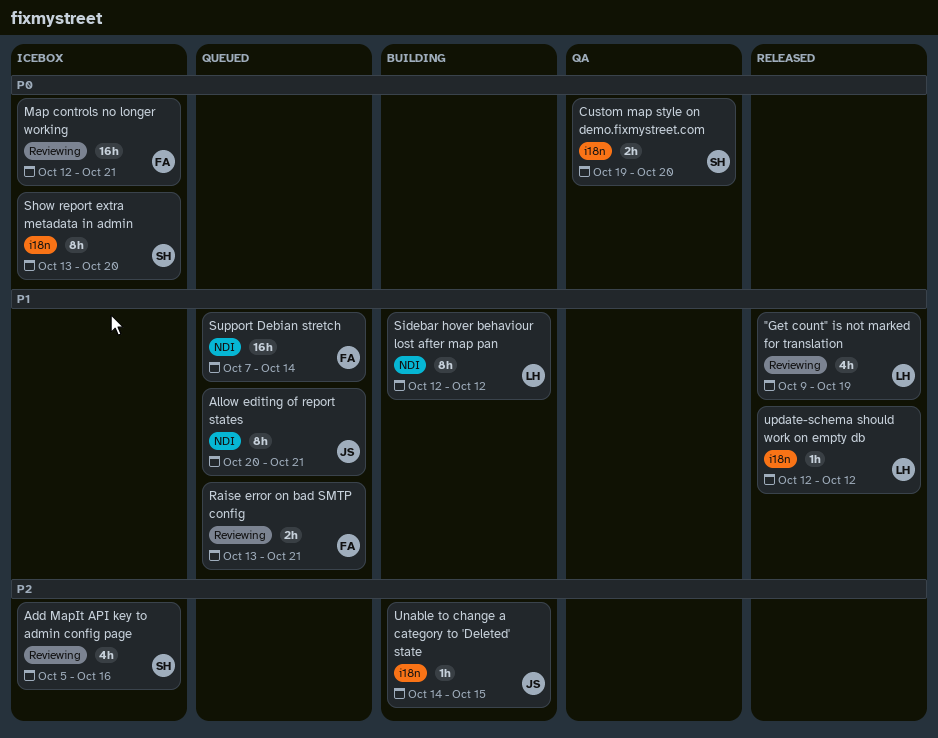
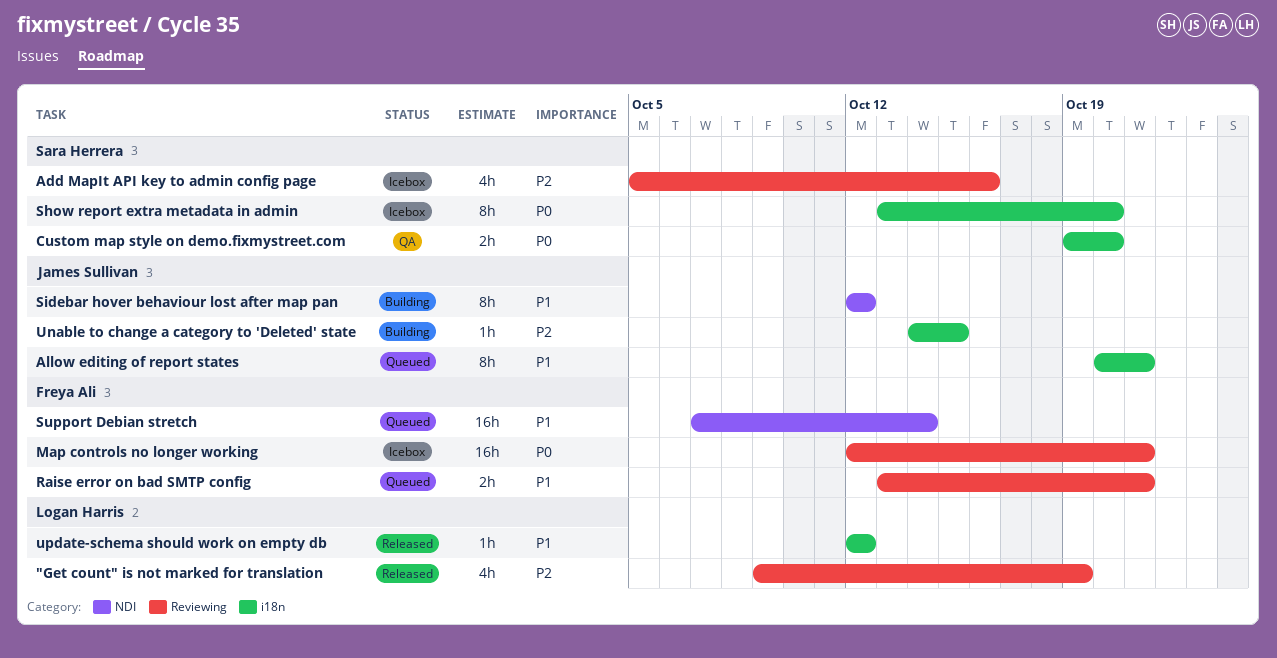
"Get count" is not marked for translation, priority: P1 -> P2
Allow editing of report states, label: NDI -> i18n
Sidebar hover behaviour lost after map pan, owner: Logan Harris -> James Sullivan

